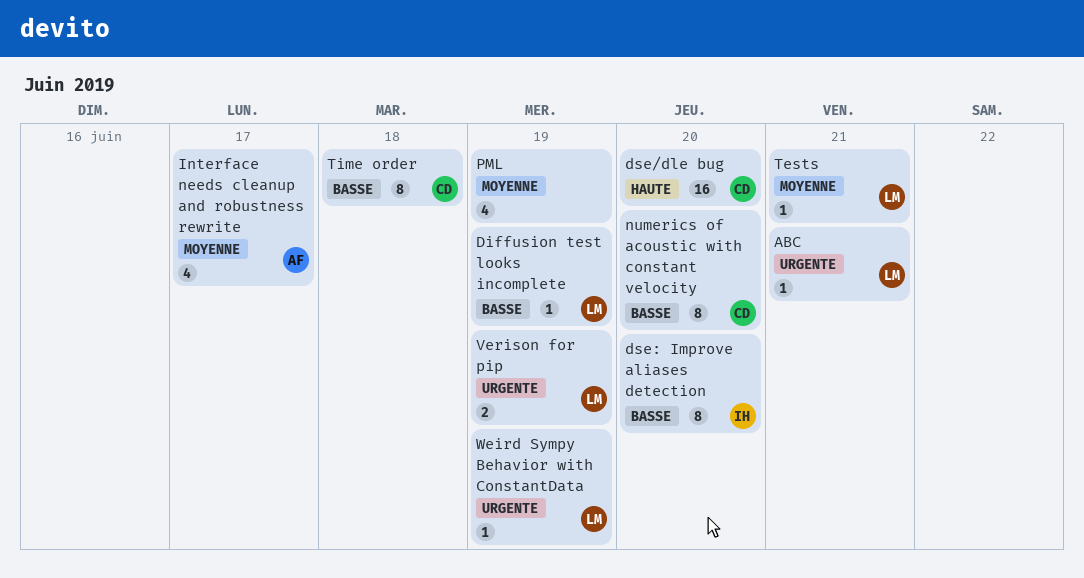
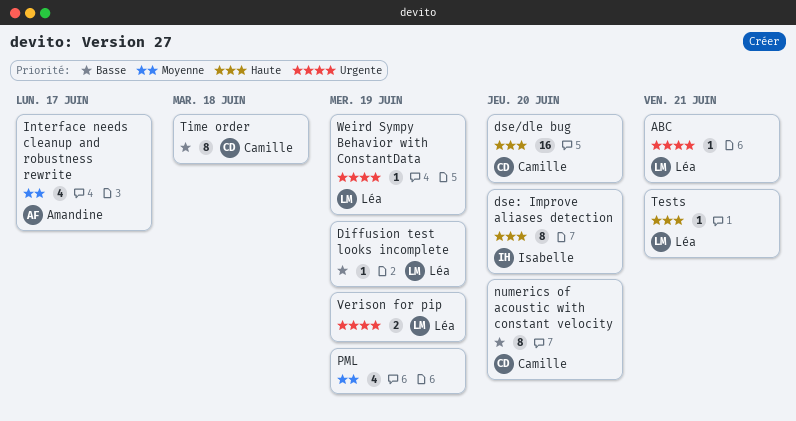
dse: Improve aliases detection, priority: Basse -> Haute
Tests, priority: Moyenne -> Haute

